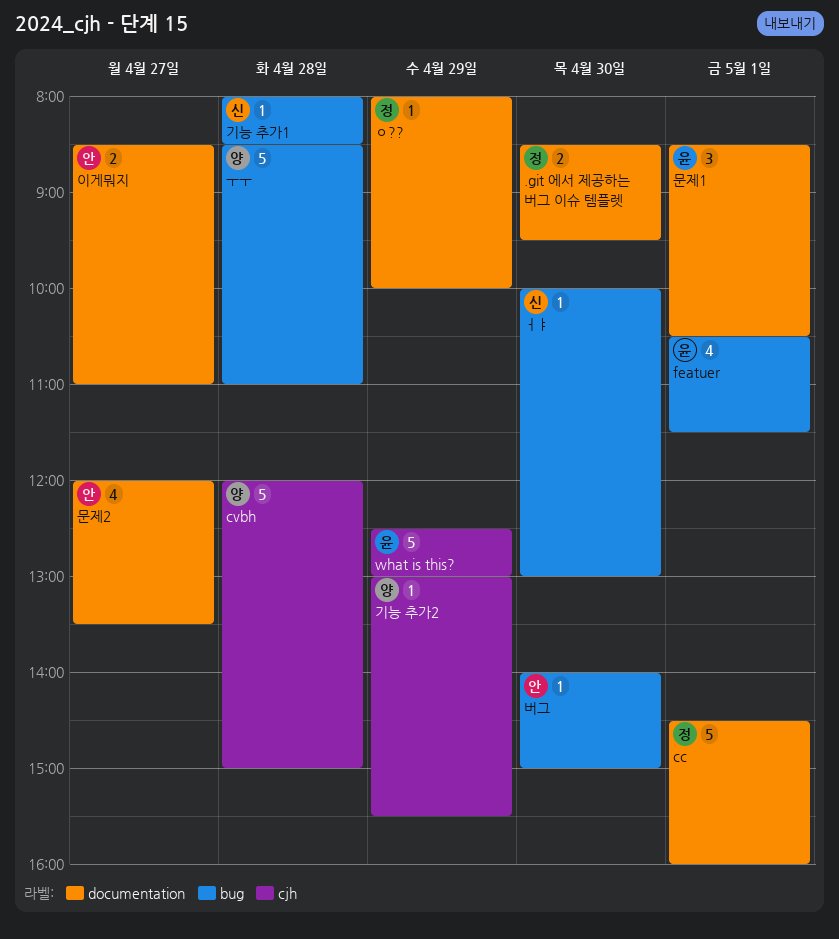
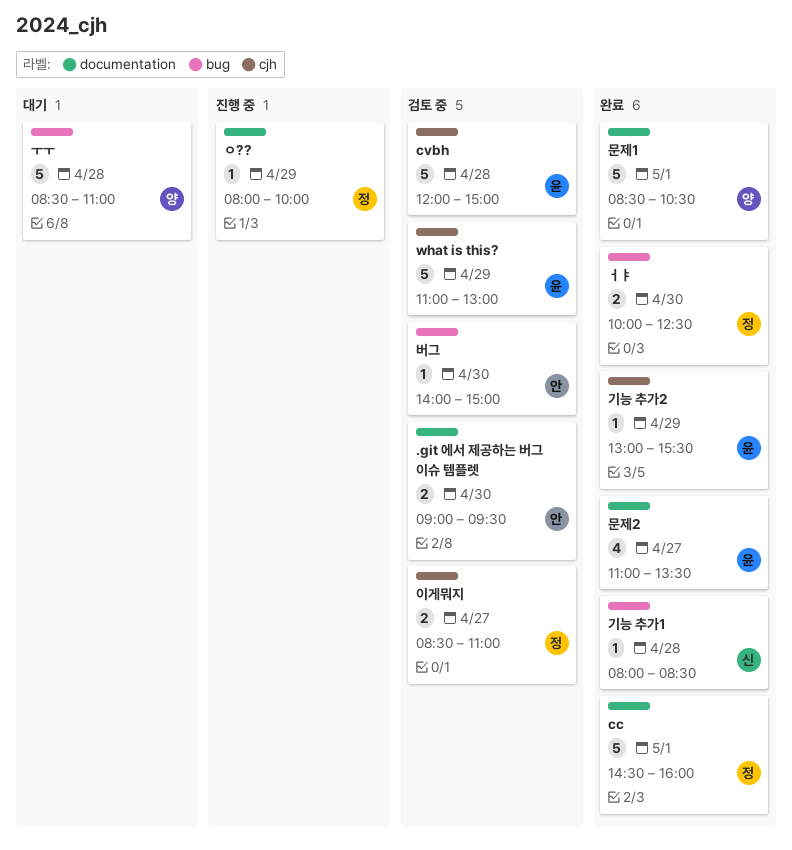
.git 에서 제공하는 버그 이슈 템플렛, owner: 정 -> 안
.git 에서 제공하는 버그 이슈 템플렛, begins: 08:30 -> 09:00
cvbh, owner: 양 -> 윤
featuer: present -> none
what is this?, begins: 12:30 -> 11:00
ㅓㅑ, owner: 신 -> 정
ㅓㅑ, estimate: 1 -> 2
ㅓㅑ, ends: 13:00 -> 12:30
기능 추가2, owner: 양 -> 윤
문제1, owner: 윤 -> 양
문제1, estimate: 3 -> 5
문제2, owner: 안 -> 윤
문제2, begins: 12:00 -> 11:00
이게뭐지, owner: 안 -> 정
이게뭐지, label: documentation -> cjh

